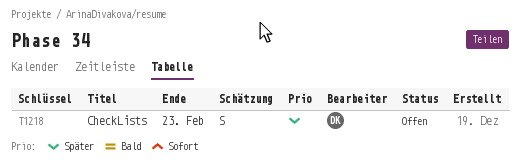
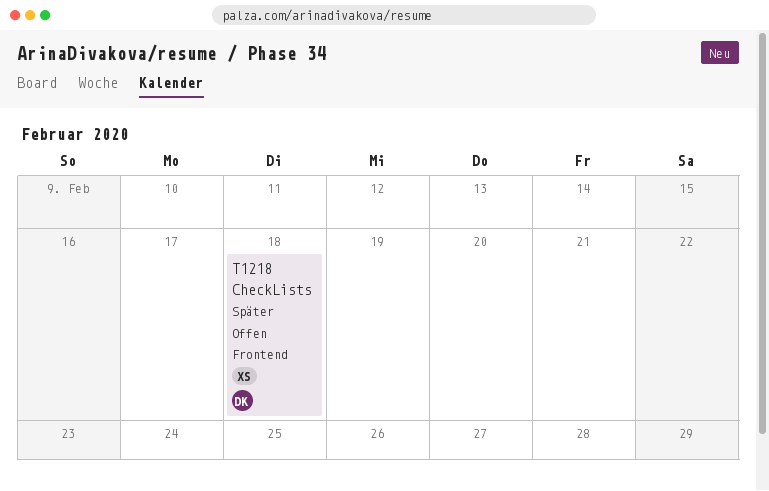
T1218, estimate: S -> XS
T1218, due: Feb 23 -> Feb 18

